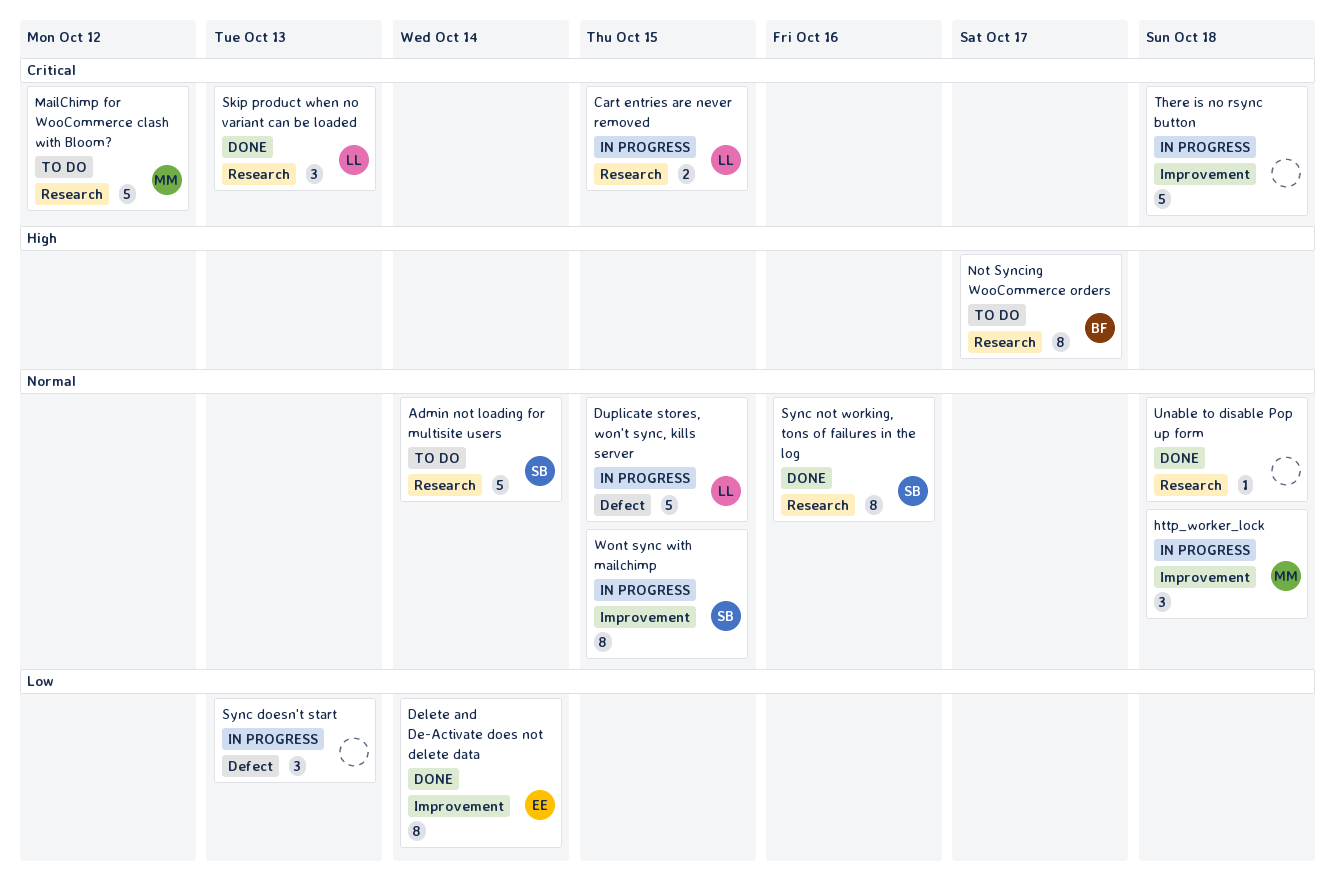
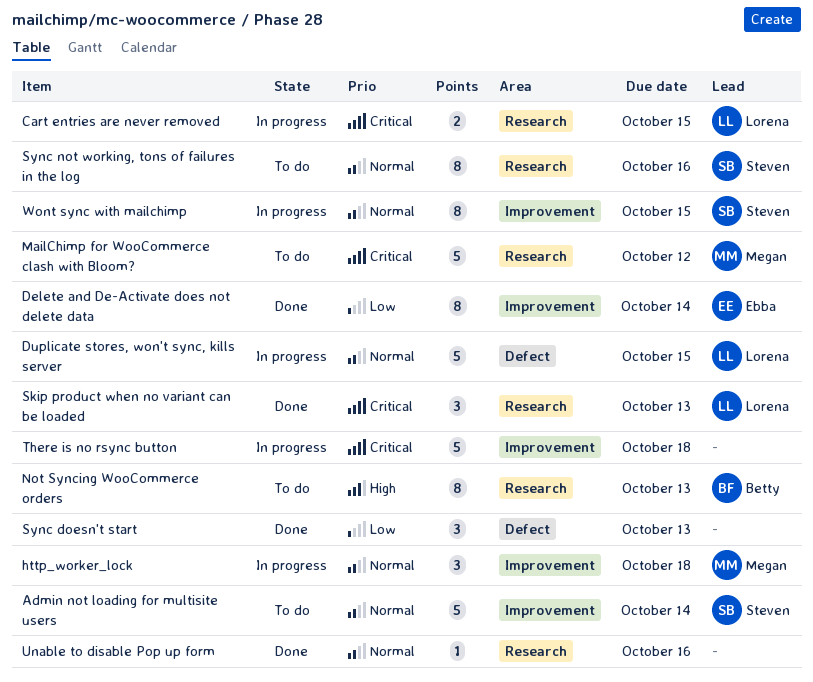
Admin not loading for multisite users, label: Research -> Improvement
Not Syncing WooCommerce orders, due: Oct 17 -> Oct 13
Sync doesn't start, status: In progress -> Done
Sync not working, tons of failures in the log, status: Done -> To do
Unable to disable Pop up form, due: Oct 18 -> Oct 16

